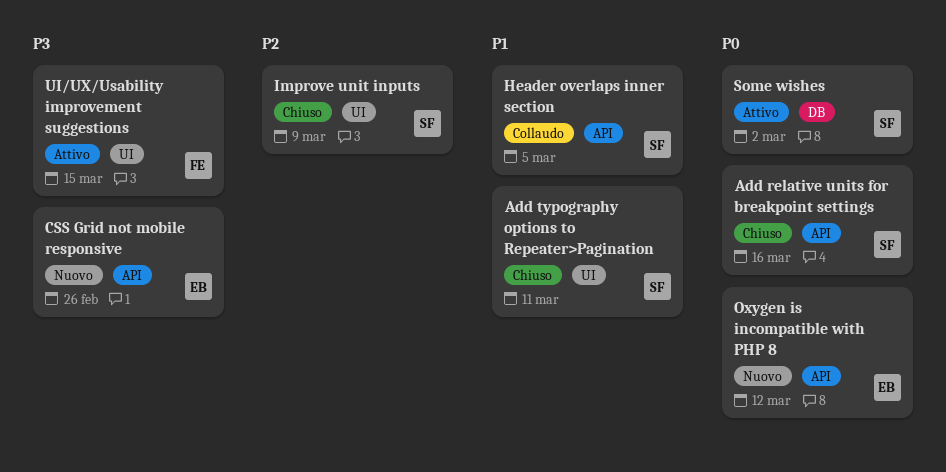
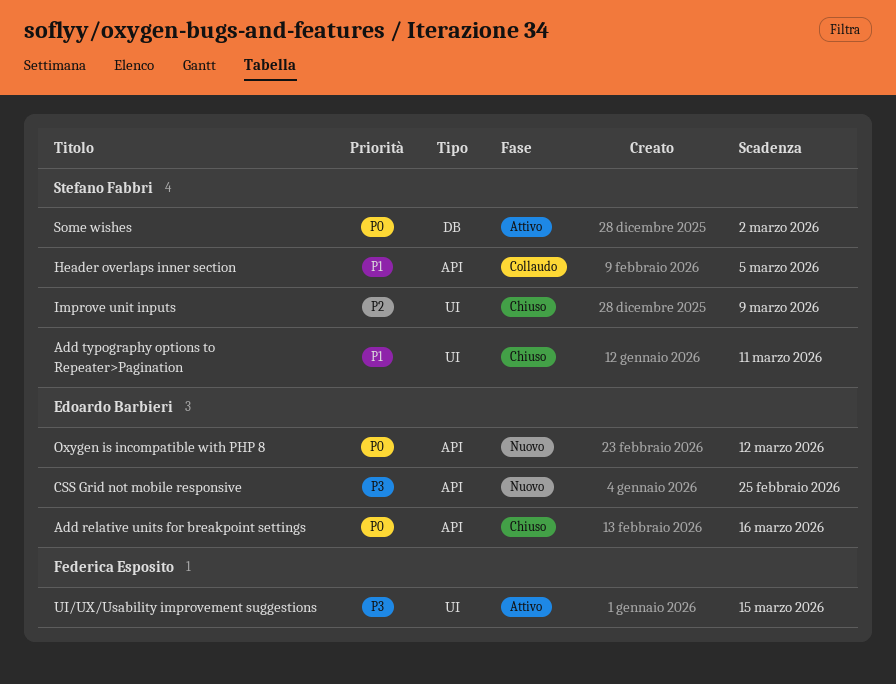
Add relative units for breakpoint settings, owner: Stefano Fabbri -> Edoardo Barbieri
CSS Grid not mobile responsive, due: Feb 26 -> Feb 25

